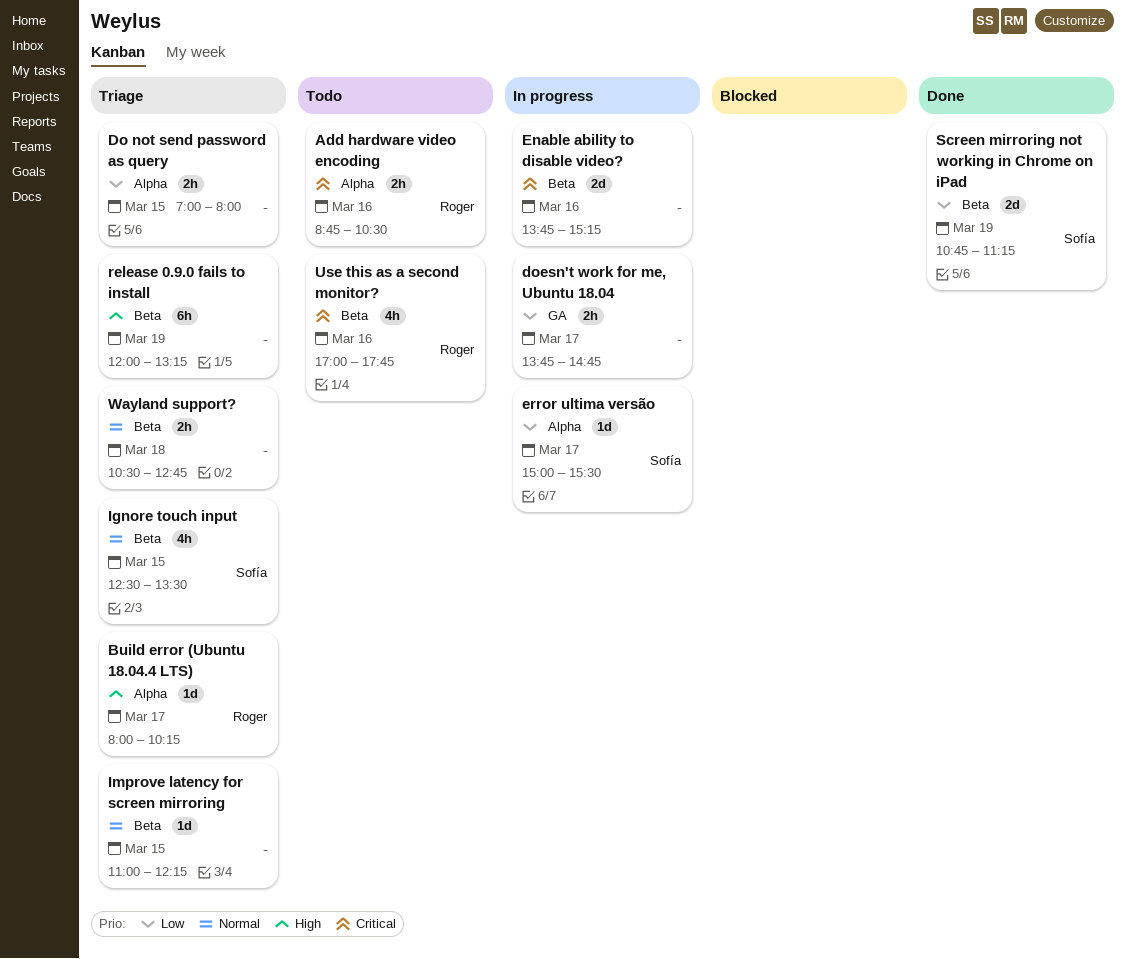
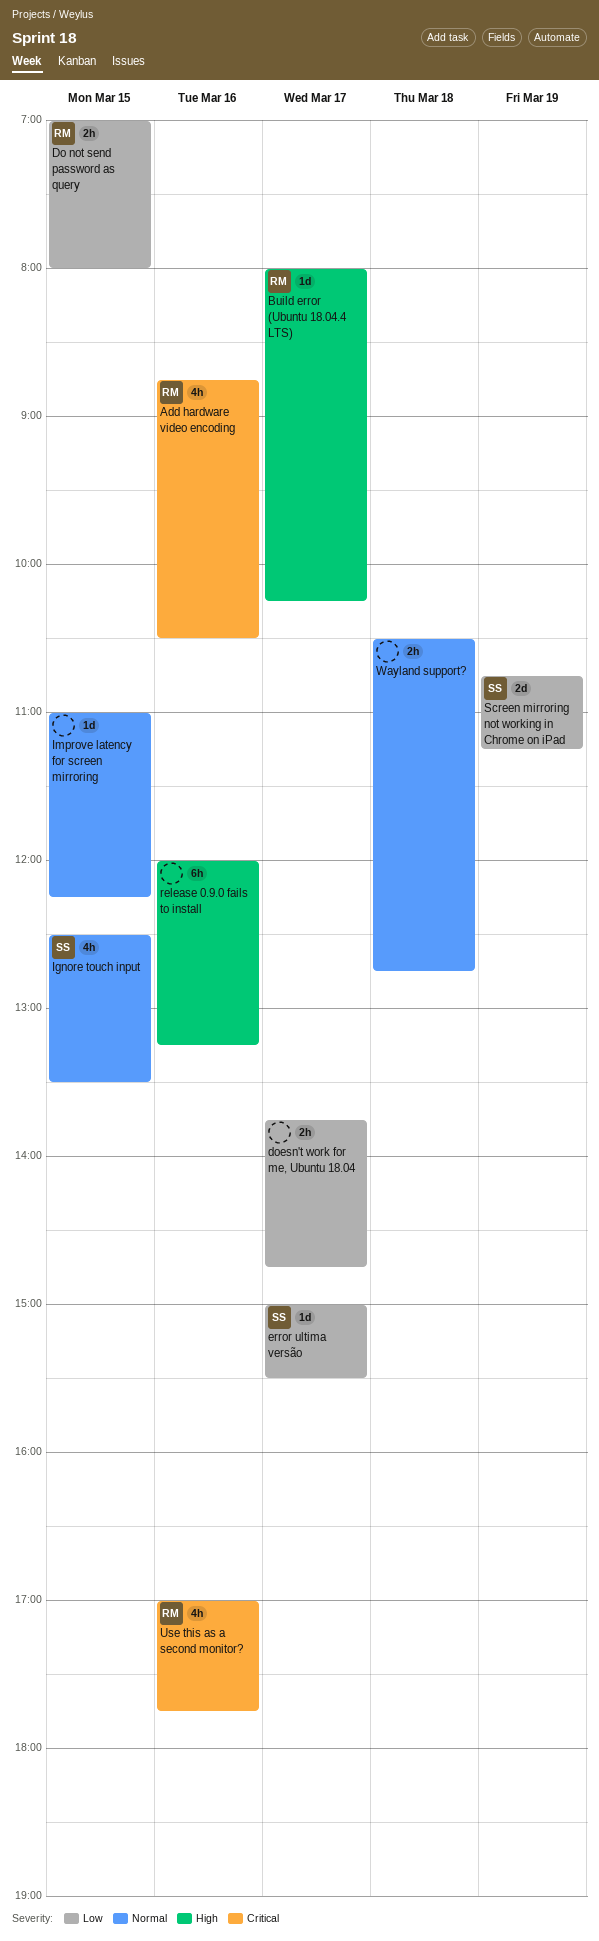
Add hardware video encoding, estimate: 2h -> 4h
Do not send password as query, owner: none -> Roger
Enable ability to disable video?: present -> none
release 0.9.0 fails to install, day: Mar 19 -> Mar 16

